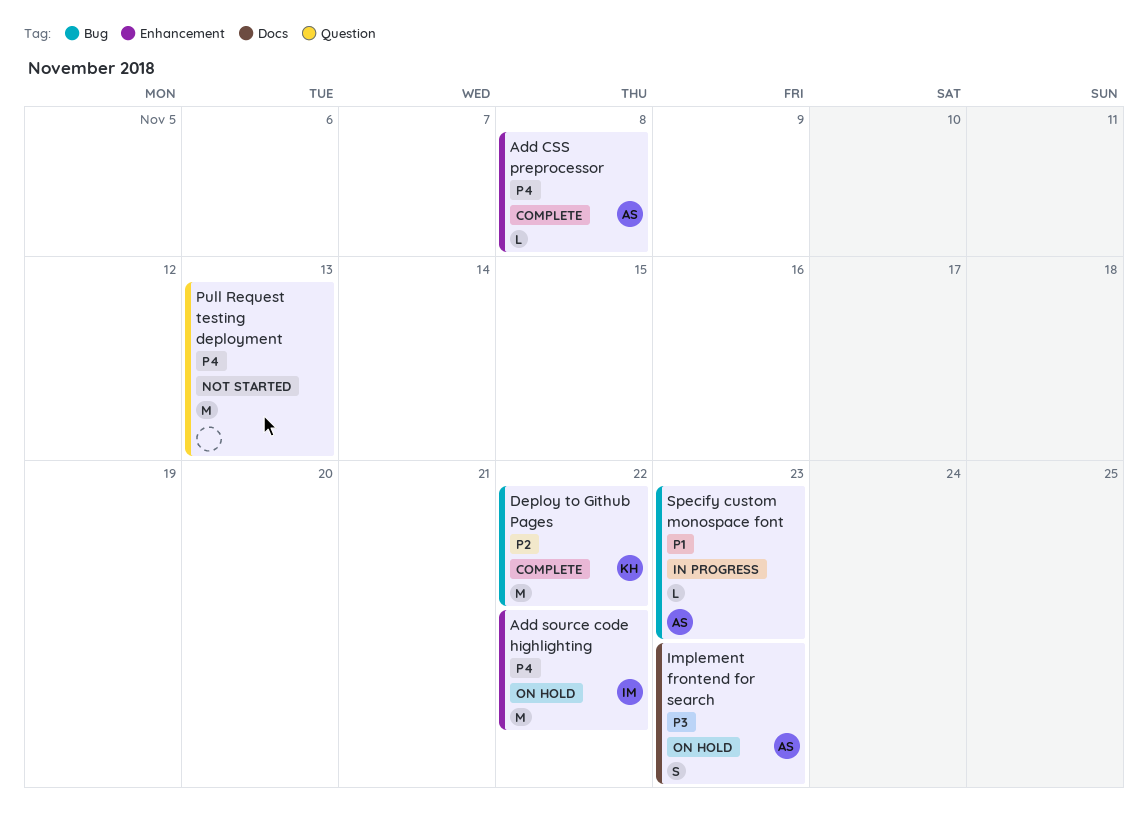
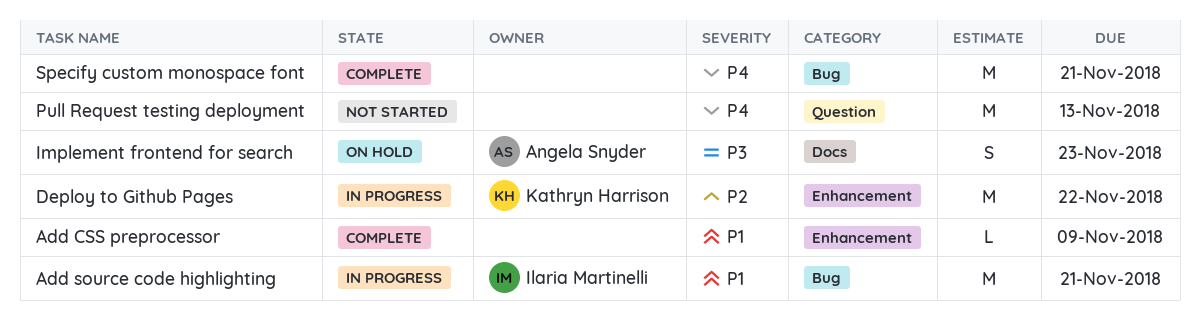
Add CSS preprocessor, owner: Angela Snyder -> none
Add CSS preprocessor, priority: P4 -> P1
Add CSS preprocessor, due: Nov 8 -> Nov 9
Add source code highlighting, status: On hold -> In progress
Add source code highlighting, priority: P4 -> P1
Add source code highlighting, label: Enhancement -> Bug
Add source code highlighting, due: Nov 22 -> Nov 21
Deploy to Github Pages, status: Complete -> In progress
Deploy to Github Pages, label: Bug -> Enhancement
Specify custom monospace font, status: In progress -> Complete
Specify custom monospace font, owner: Angela Snyder -> none
Specify custom monospace font, priority: P1 -> P4
Specify custom monospace font, estimate: L -> M
Specify custom monospace font, due: Nov 23 -> Nov 21

